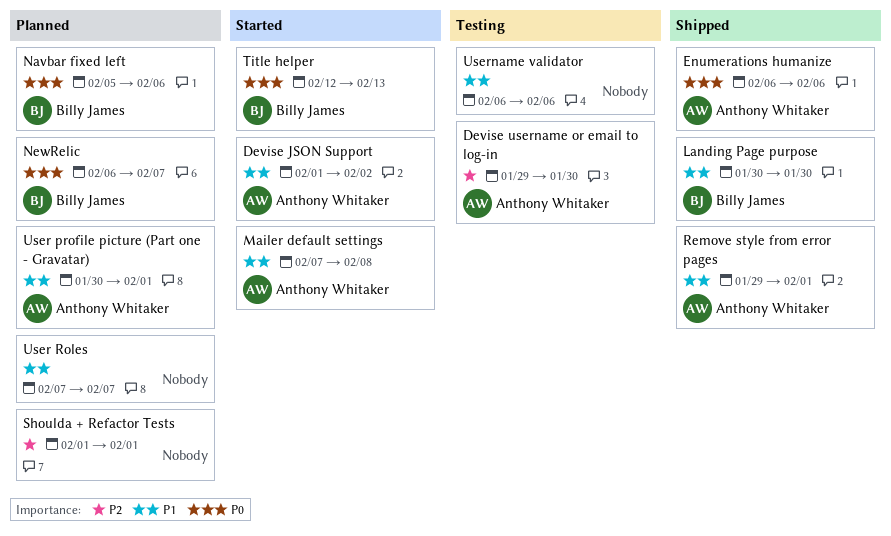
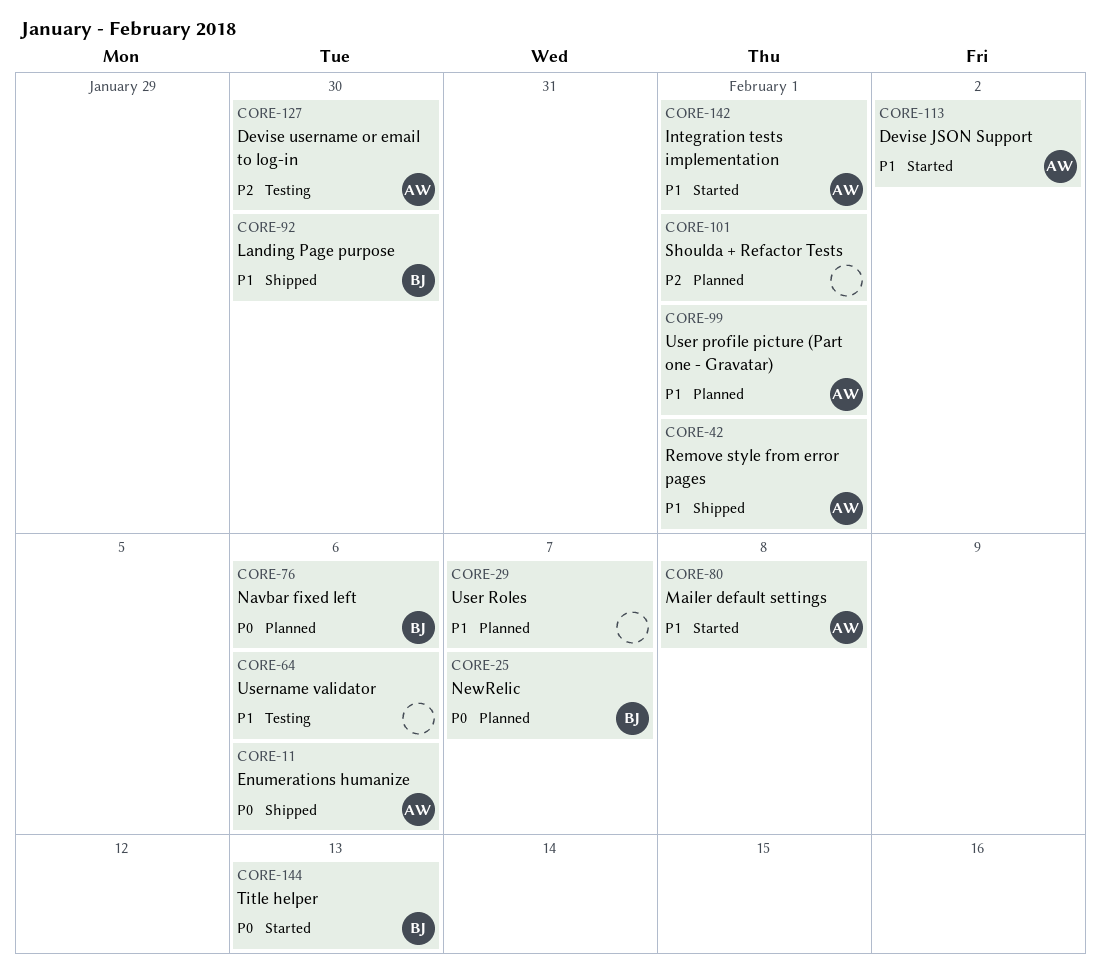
Integration tests implementation: none -> present

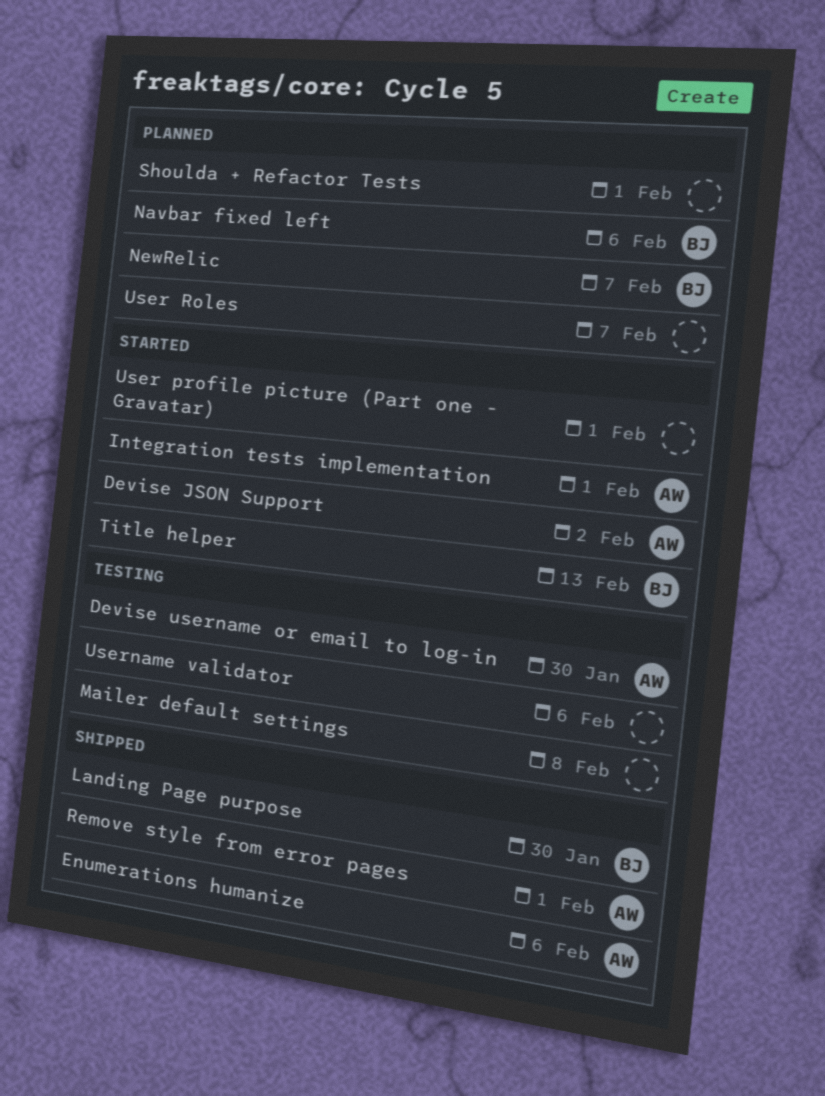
Mailer default settings, status: Started -> Testing
Mailer default settings, owner: AW -> none
User profile picture (Part one - Gravatar), status: Planned -> Started
User profile picture (Part one - Gravatar), owner: AW -> none

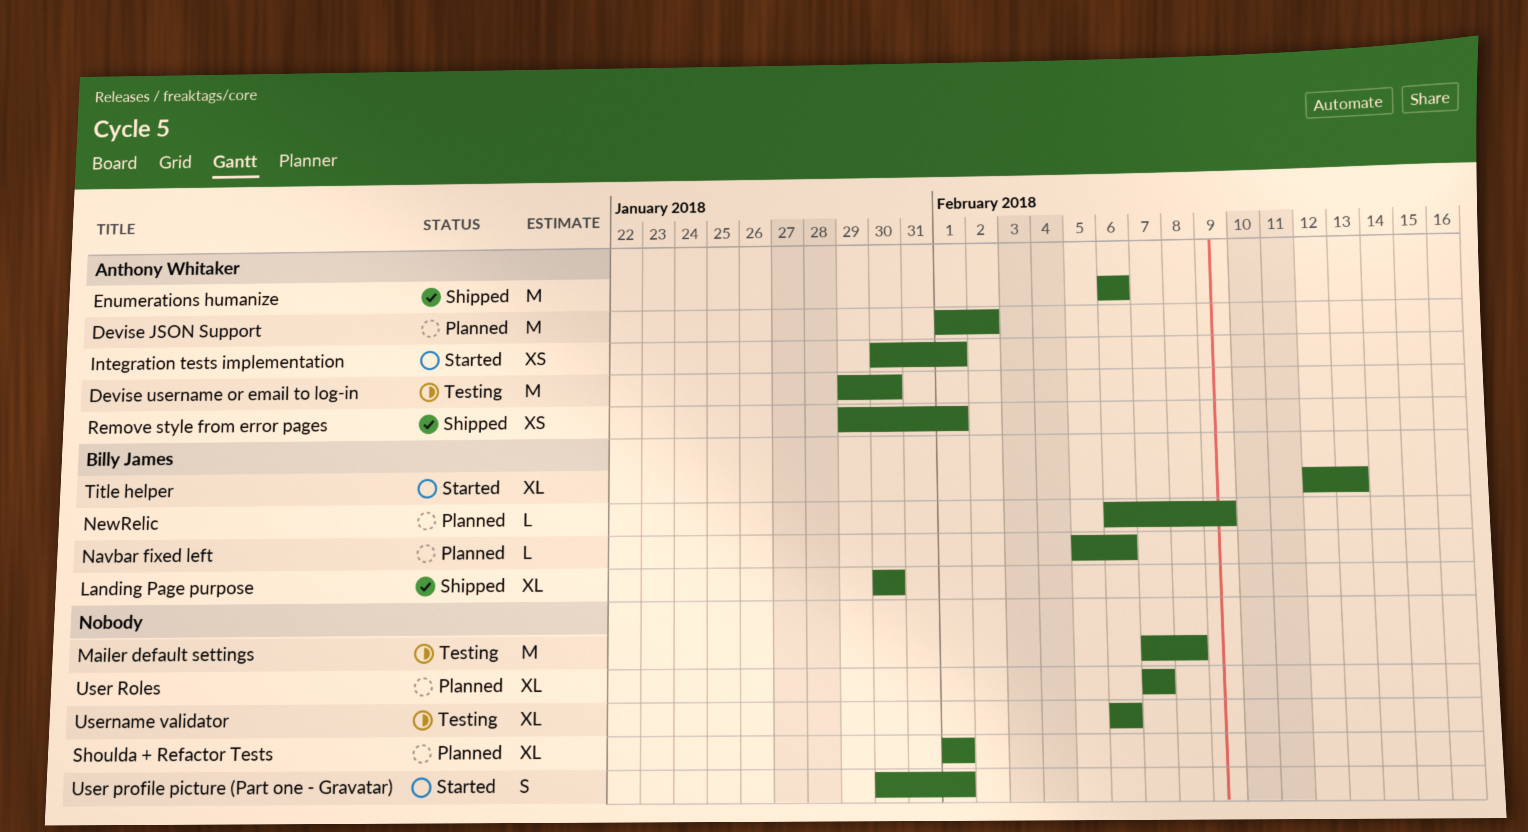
Devise JSON Support, status: Started -> Planned
NewRelic, due: Feb 7 -> Feb 9

